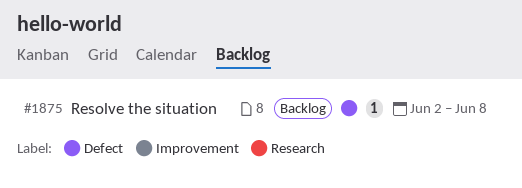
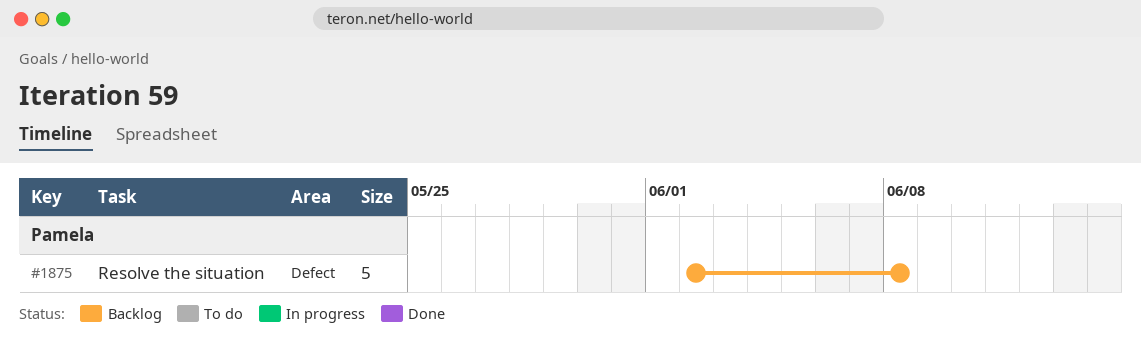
#1875, estimate: 1 -> 5

